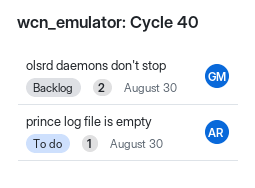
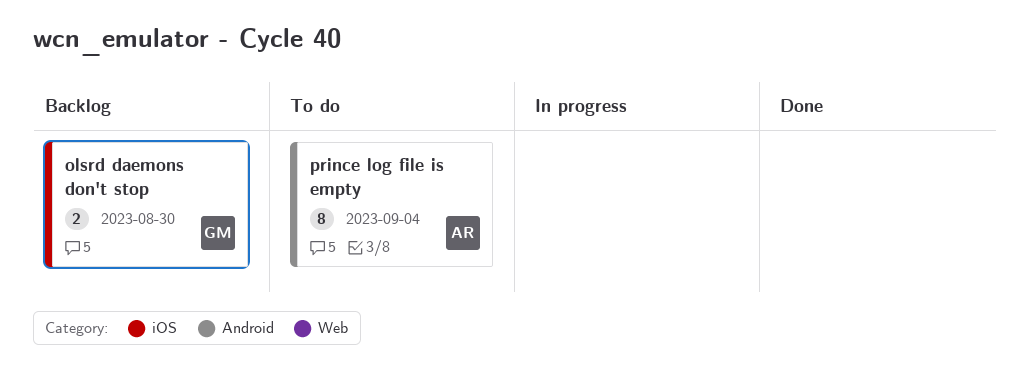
prince log file is empty, estimate: 1 -> 8
prince log file is empty, due: Aug 30 -> Sep 4

